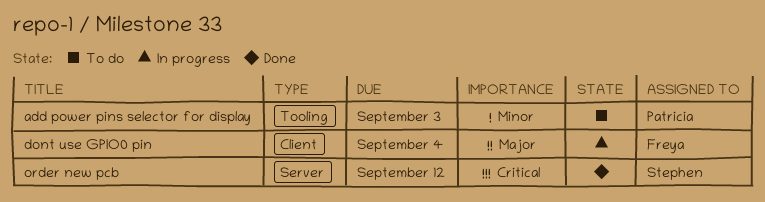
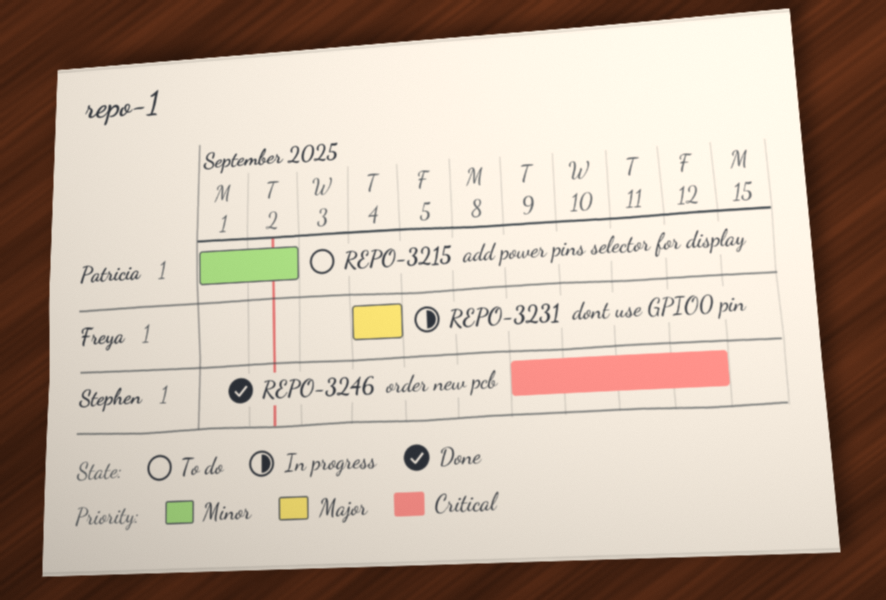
add power pins selector for display, due: Sep 3 -> Sep 2

